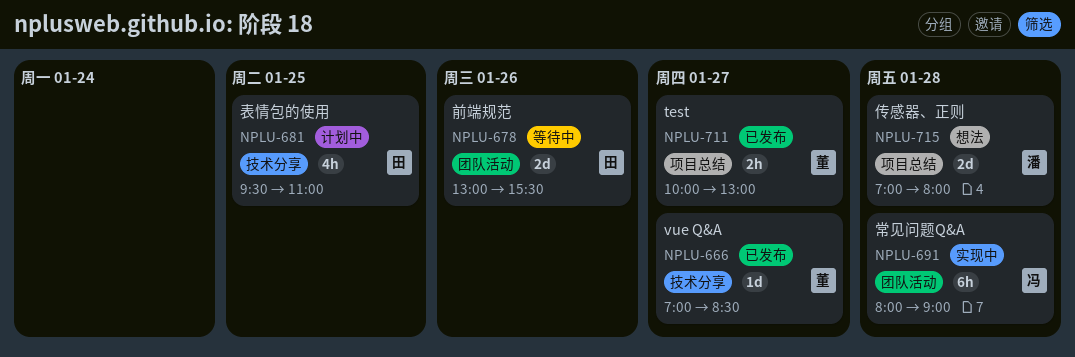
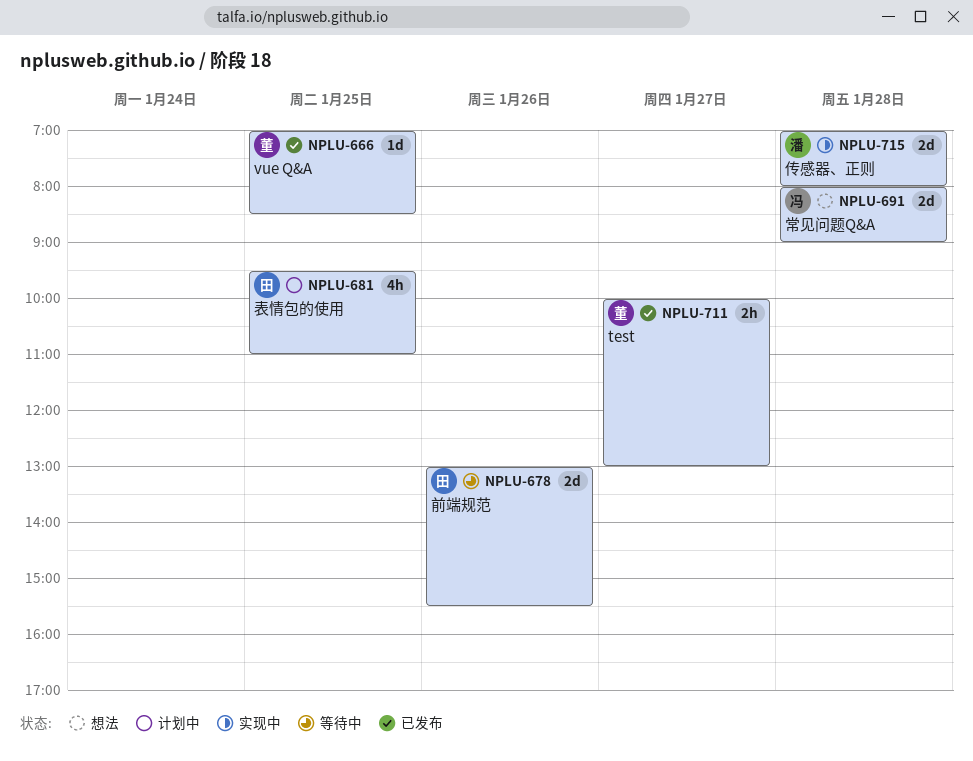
NPLU-666, day: Jan 27 -> Jan 25
NPLU-691, status: 实现中 -> 想法
NPLU-691, estimate: 6h -> 2d
NPLU-715, status: 想法 -> 实现中

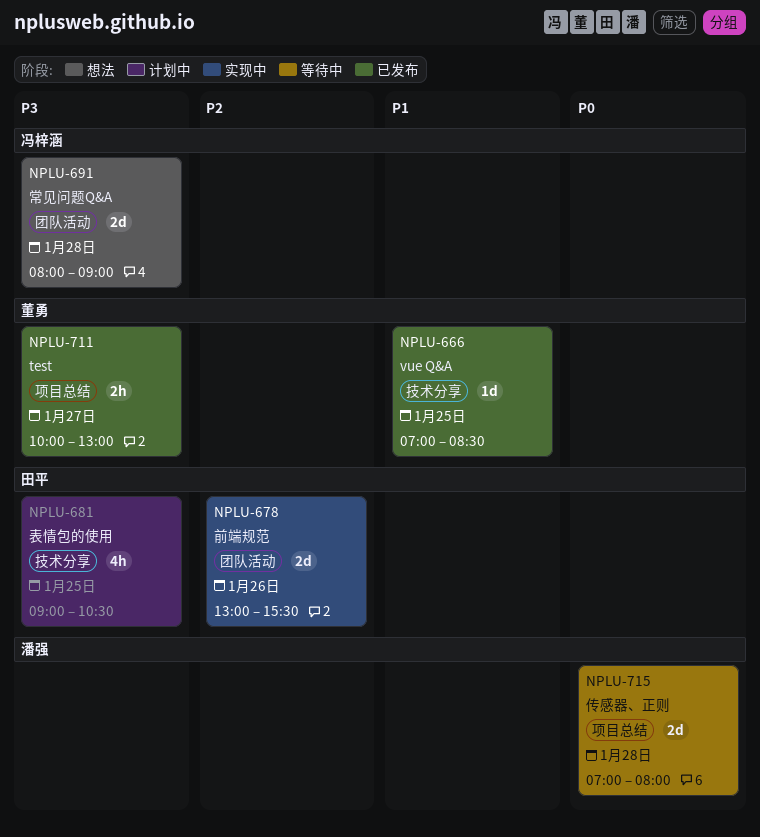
NPLU-678, status: 等待中 -> 实现中
NPLU-681, begins: 09:30 -> 09:00
NPLU-681, ends: 11:00 -> 10:30
NPLU-715, status: 实现中 -> 等待中

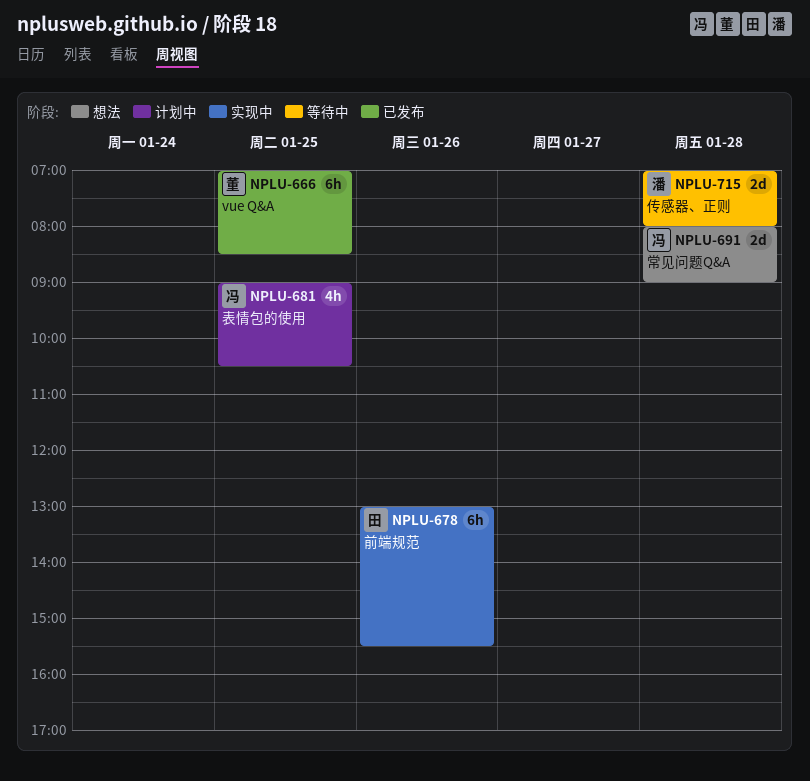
NPLU-666, estimate: 1d -> 6h
NPLU-678, estimate: 2d -> 6h
NPLU-681, owner: 田平 -> 冯梓涵
NPLU-711: present -> none

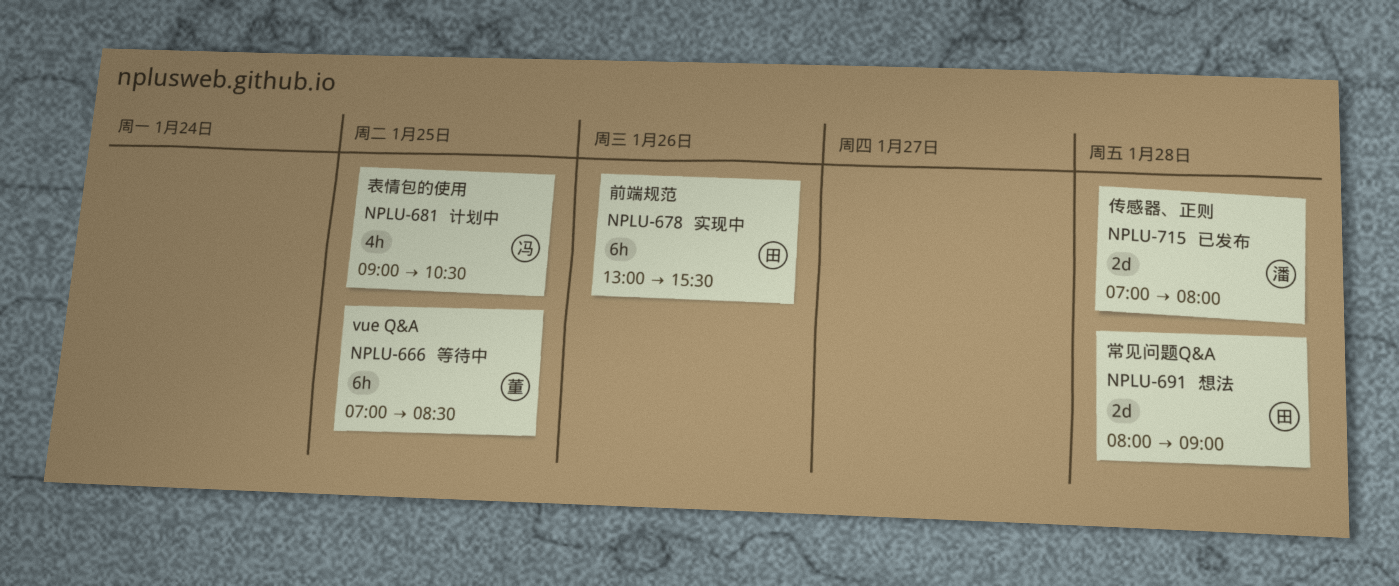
NPLU-666, status: 已发布 -> 等待中
NPLU-691, owner: 冯 -> 田
NPLU-715, status: 等待中 -> 已发布

